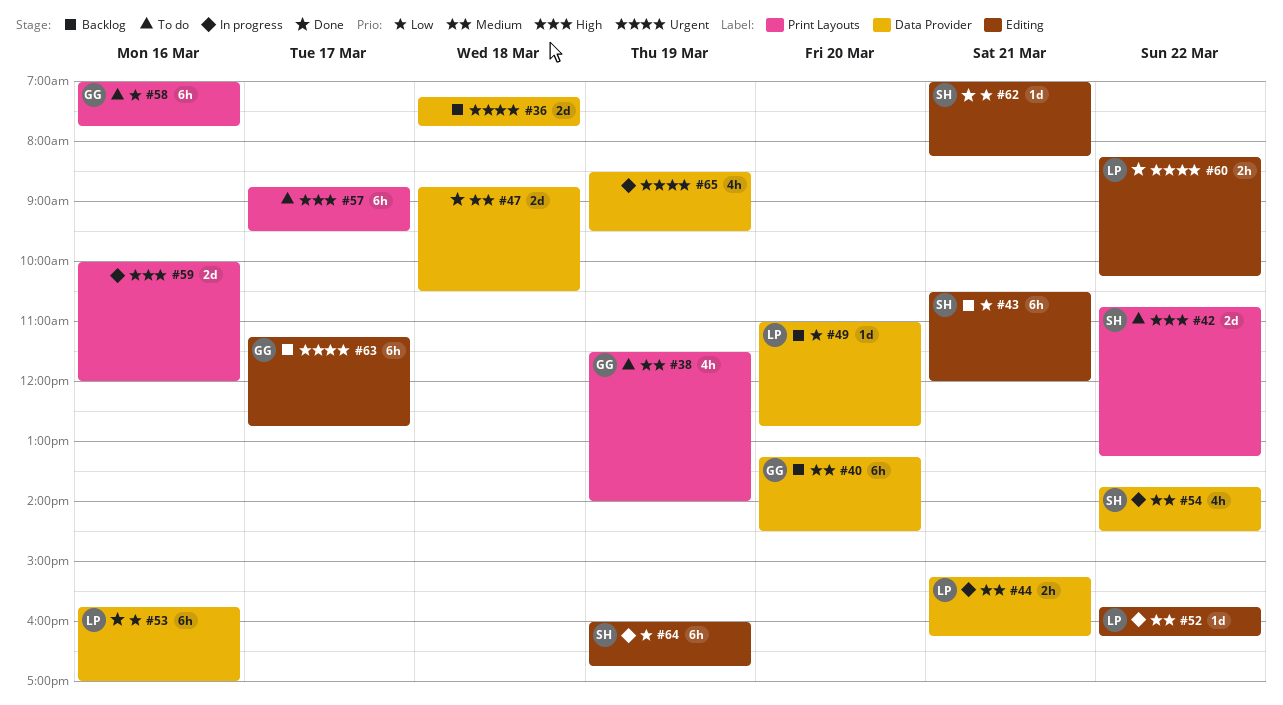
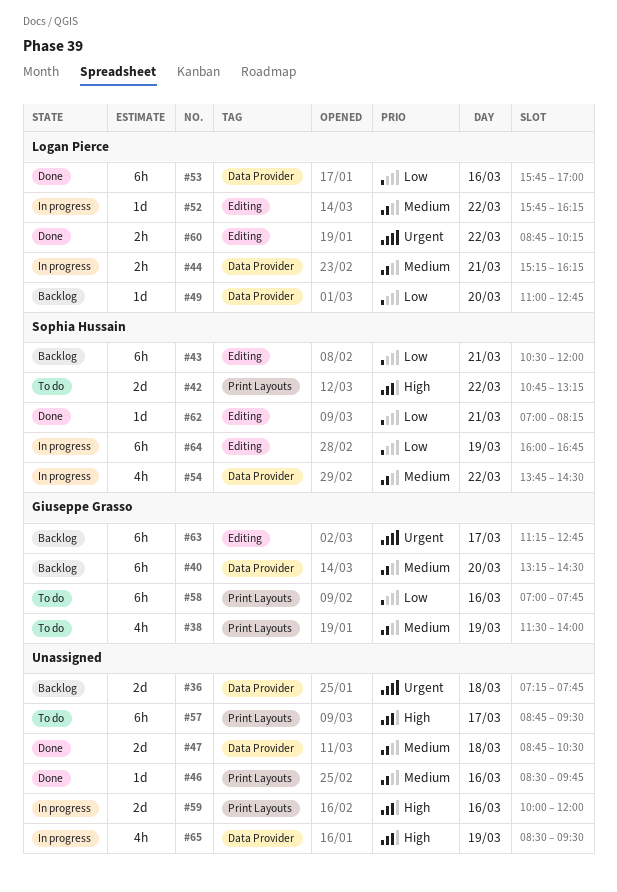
#46: none -> present
#60, begins: 08:15 -> 08:45
#65, priority: Urgent -> High

